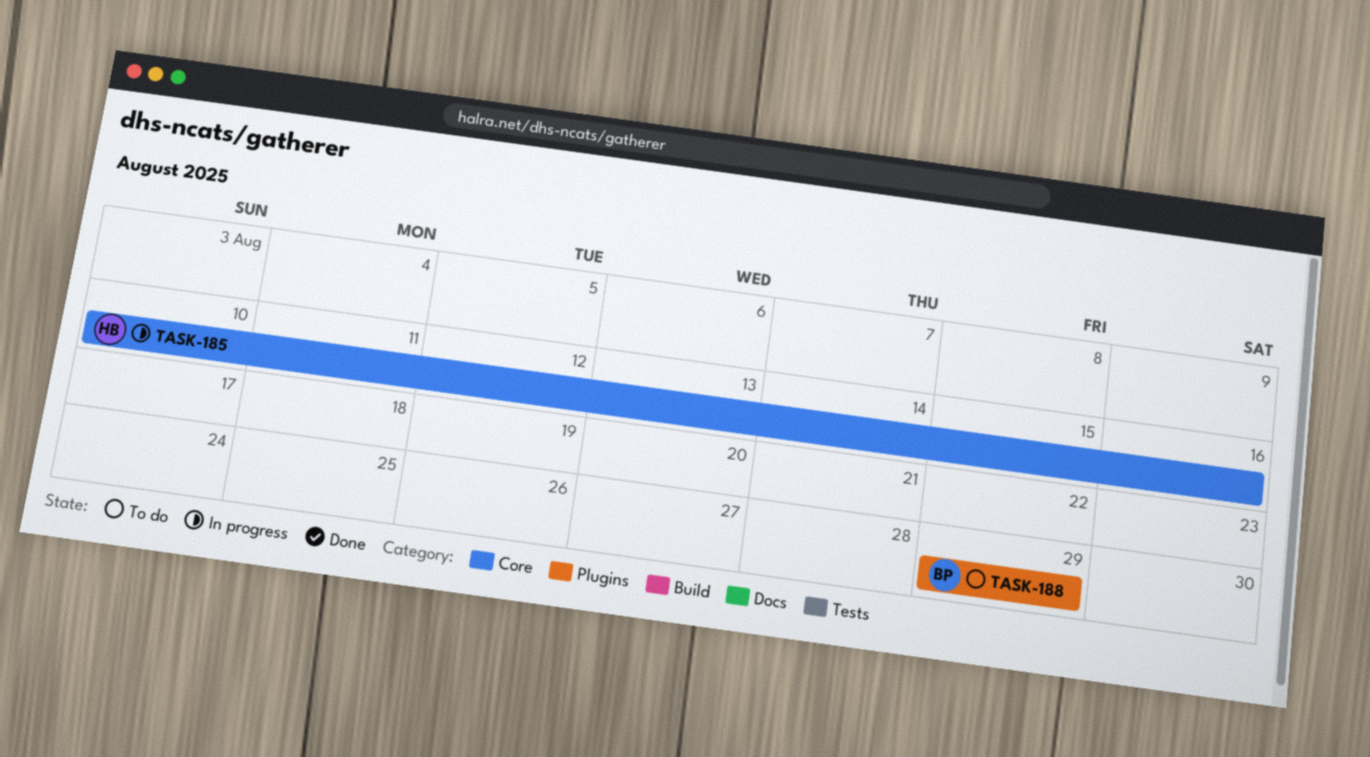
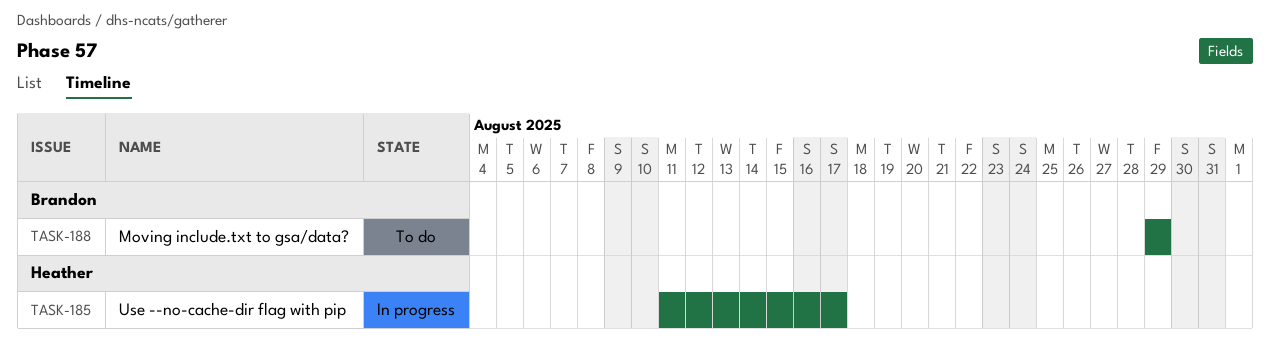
TASK-185, start: Aug 10 -> Aug 11
TASK-185, due: Aug 16 -> Aug 17

